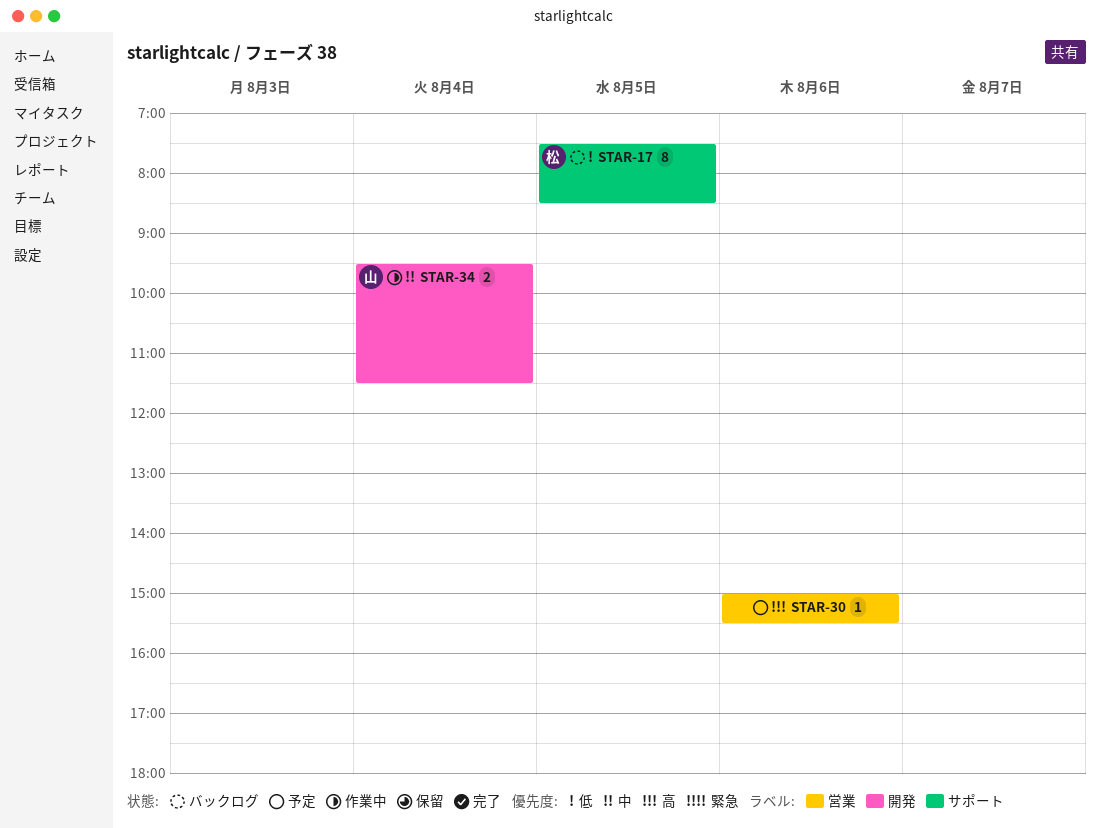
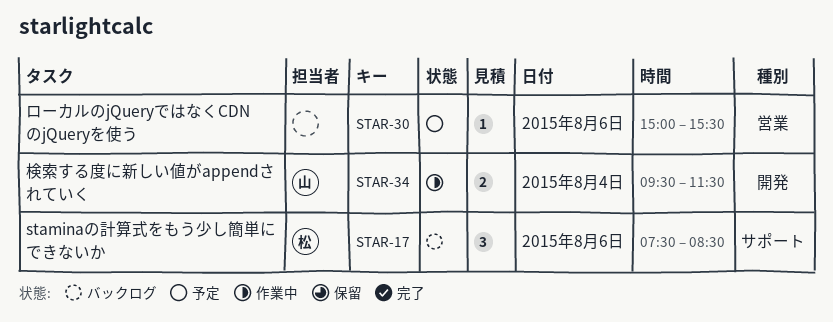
STAR-17, estimate: 8 -> 3
STAR-17, day: Aug 5 -> Aug 6

